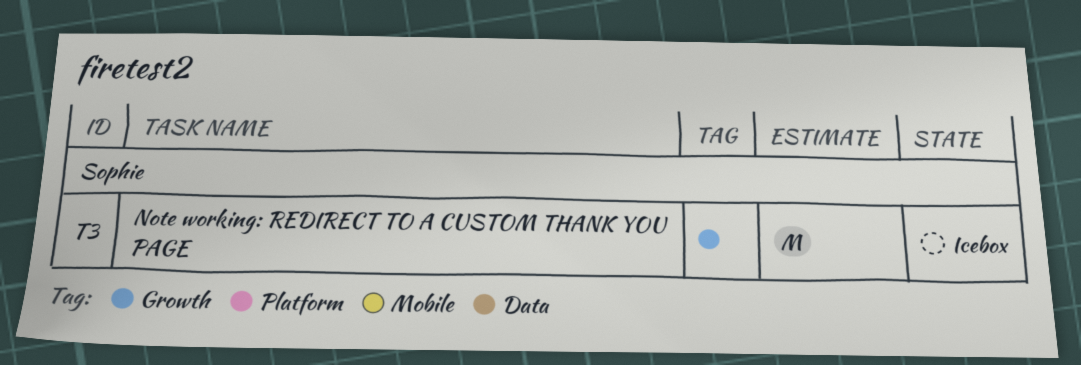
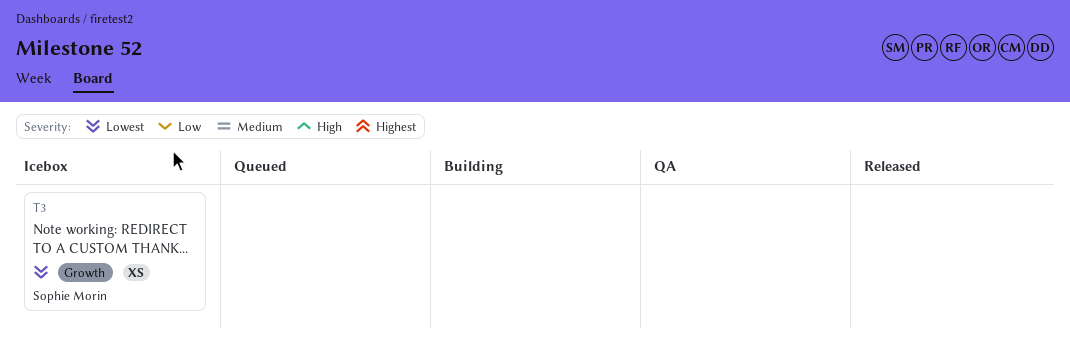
T3, estimate: M -> XS

